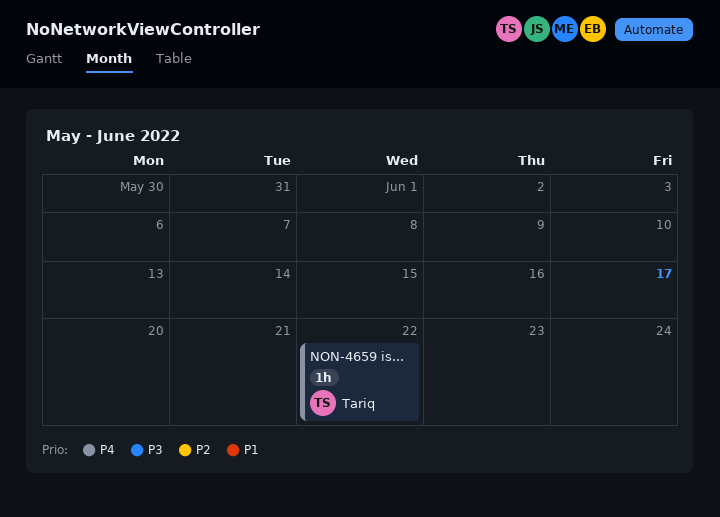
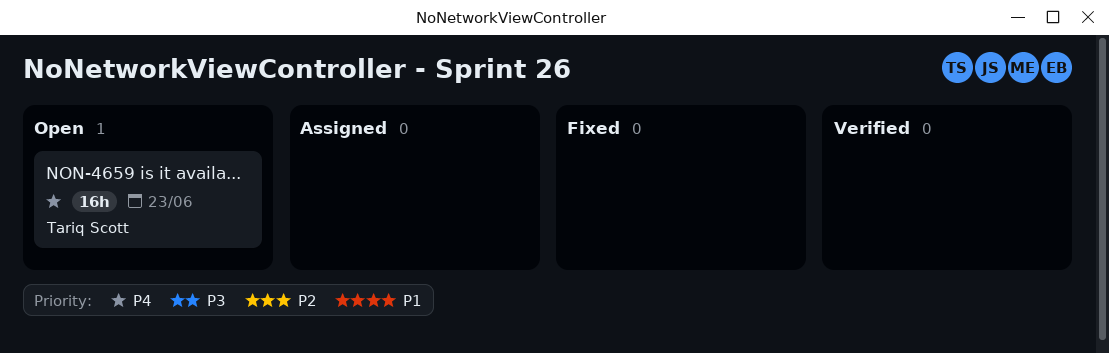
NON-4659, estimate: 1h -> 16h
NON-4659, due: Jun 22 -> Jun 23

